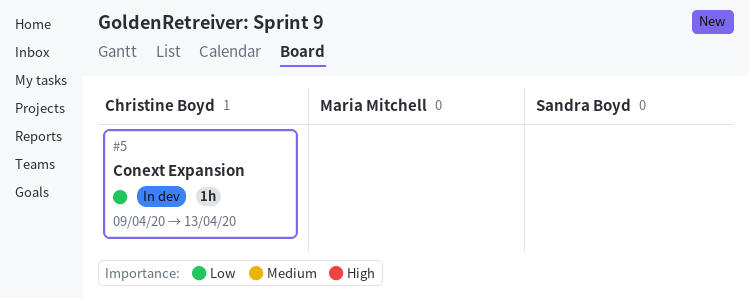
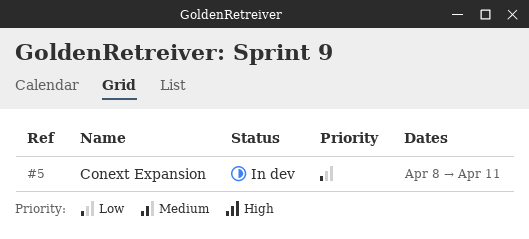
#5, start: Apr 9 -> Apr 8
#5, due: Apr 13 -> Apr 11

